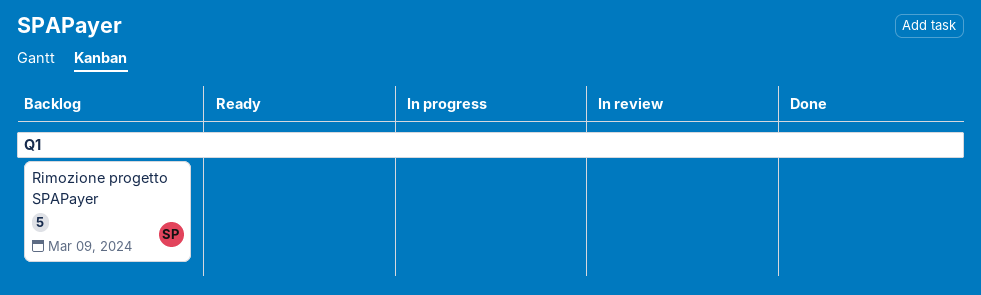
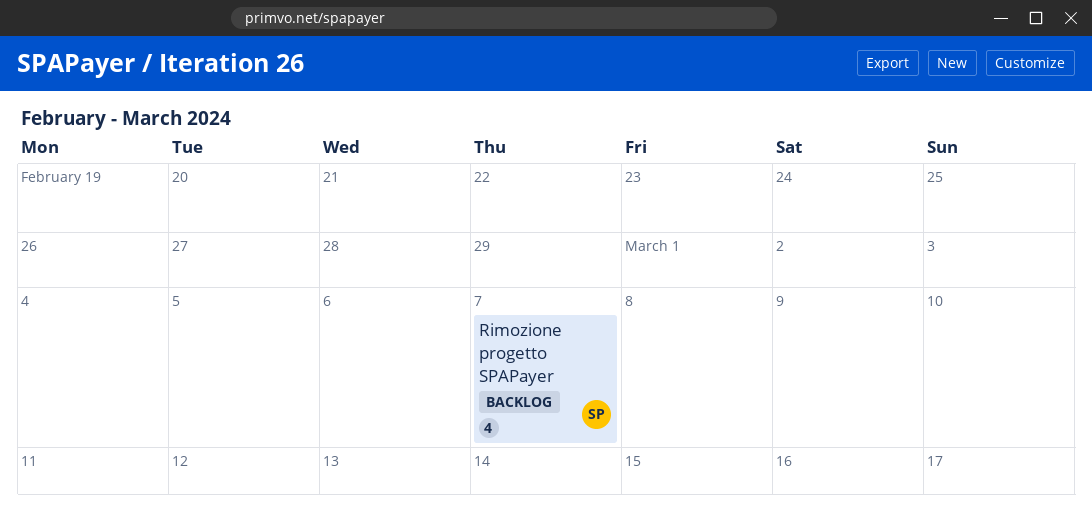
Rimozione progetto SPAPayer, estimate: 5 -> 4
Rimozione progetto SPAPayer, due: Mar 9 -> Mar 7

